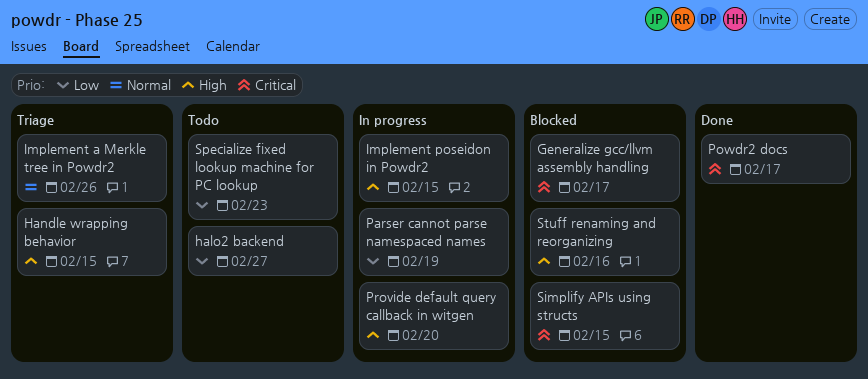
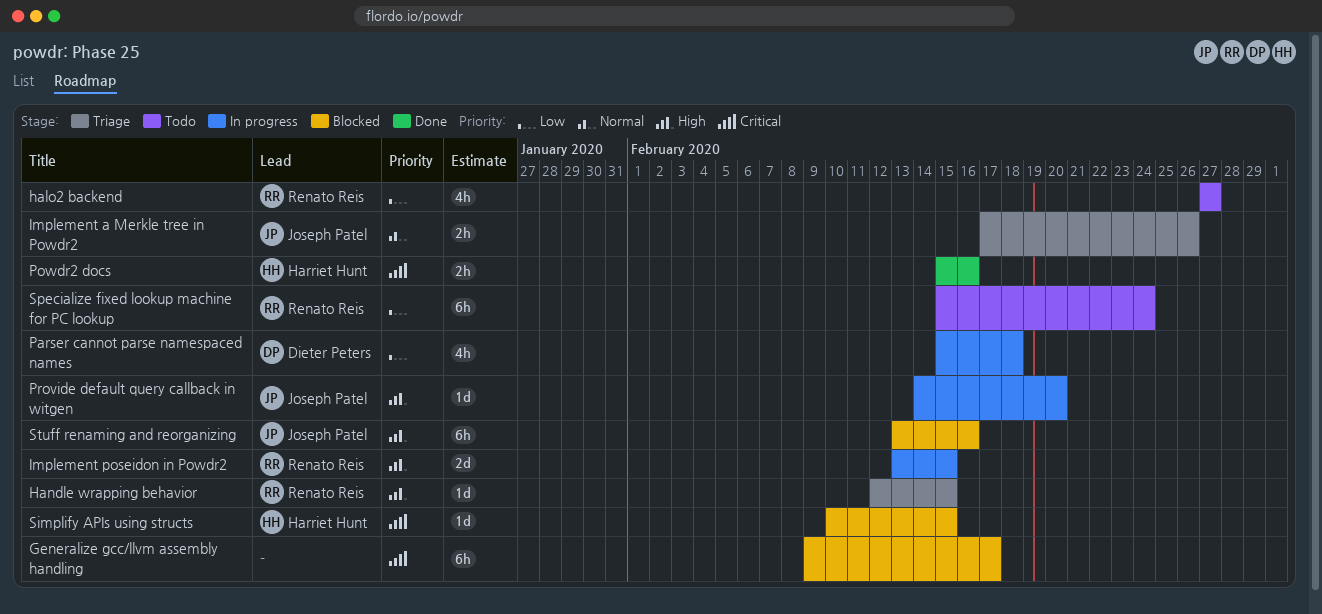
Parser cannot parse namespaced names, due: Feb 19 -> Feb 18
Powdr2 docs, due: Feb 17 -> Feb 16
Specialize fixed lookup machine for PC lookup, due: Feb 23 -> Feb 24

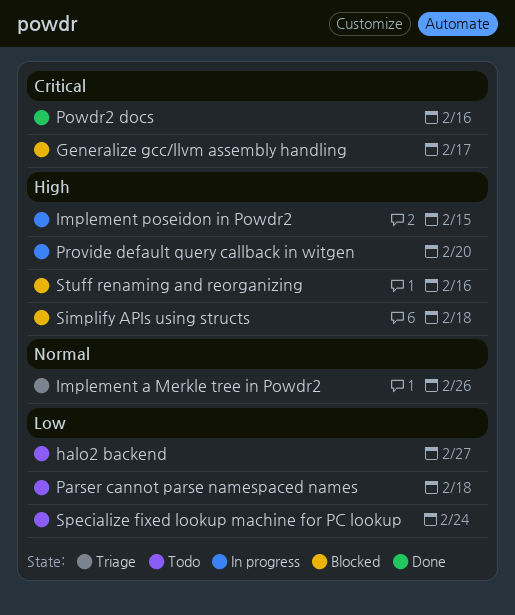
Handle wrapping behavior: present -> none
Parser cannot parse namespaced names, status: In progress -> Todo
Simplify APIs using structs, priority: Critical -> High
Simplify APIs using structs, due: Feb 15 -> Feb 18

